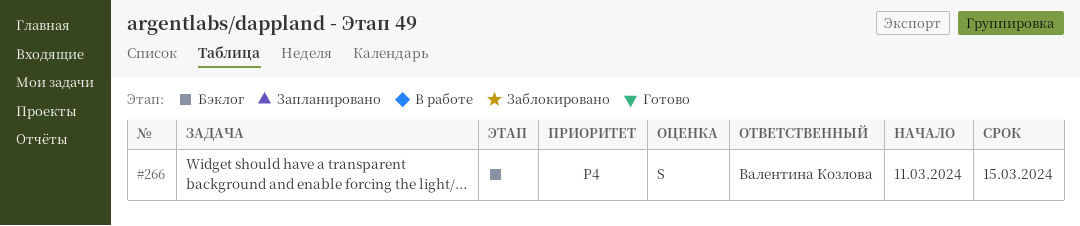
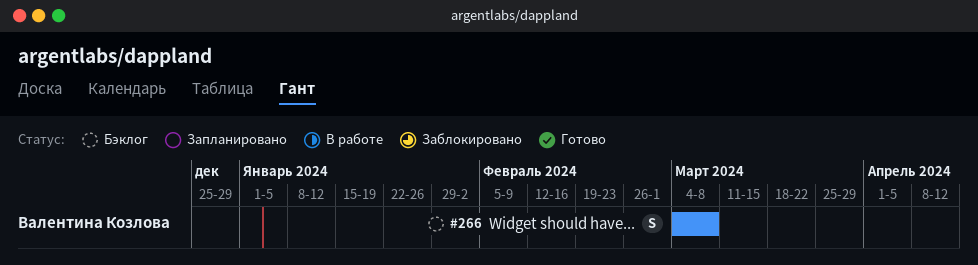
#266, start: Mar 11 -> Mar 4
#266, due: Mar 15 -> Mar 8

